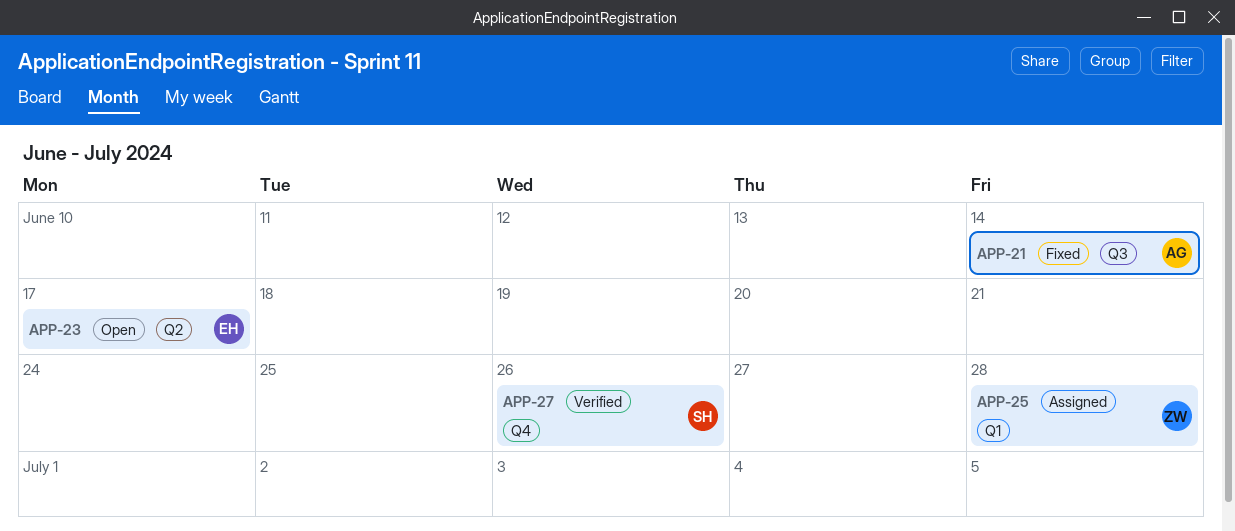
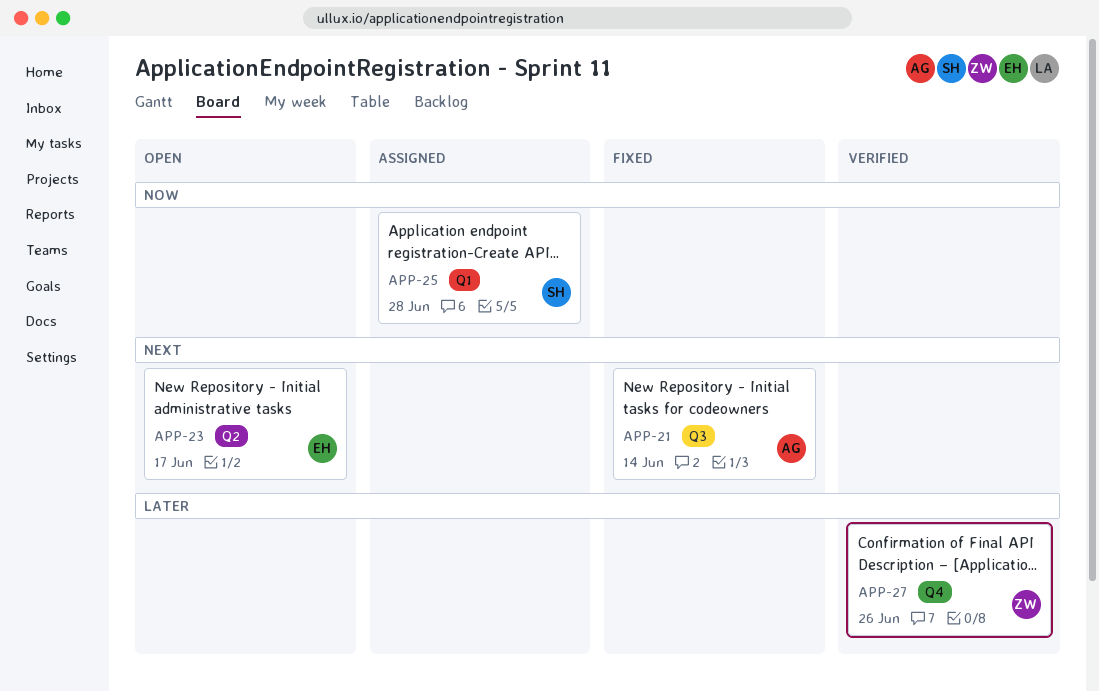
APP-25, owner: ZW -> SH
APP-27, owner: SH -> ZW

